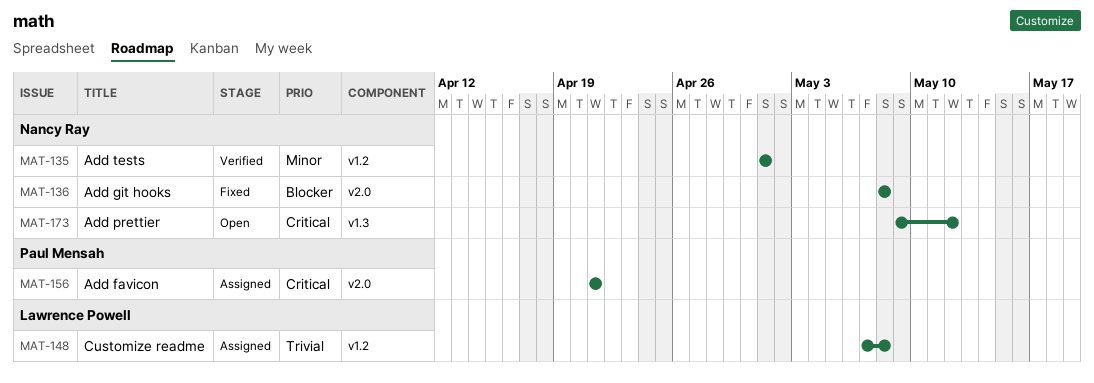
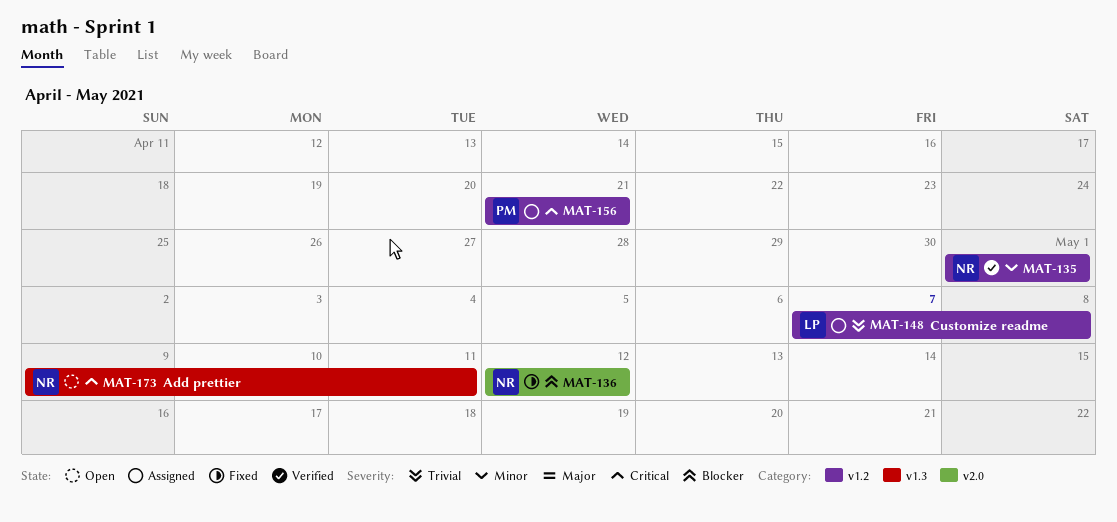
MAT-136, start: May 8 -> May 12
MAT-136, due: May 8 -> May 12
MAT-156, label: v2.0 -> v1.2
MAT-173, due: May 12 -> May 11

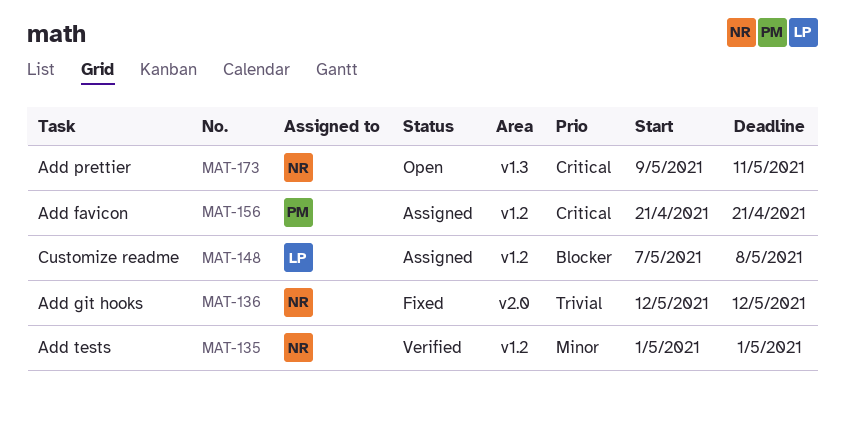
MAT-136, priority: Blocker -> Trivial
MAT-148, priority: Trivial -> Blocker

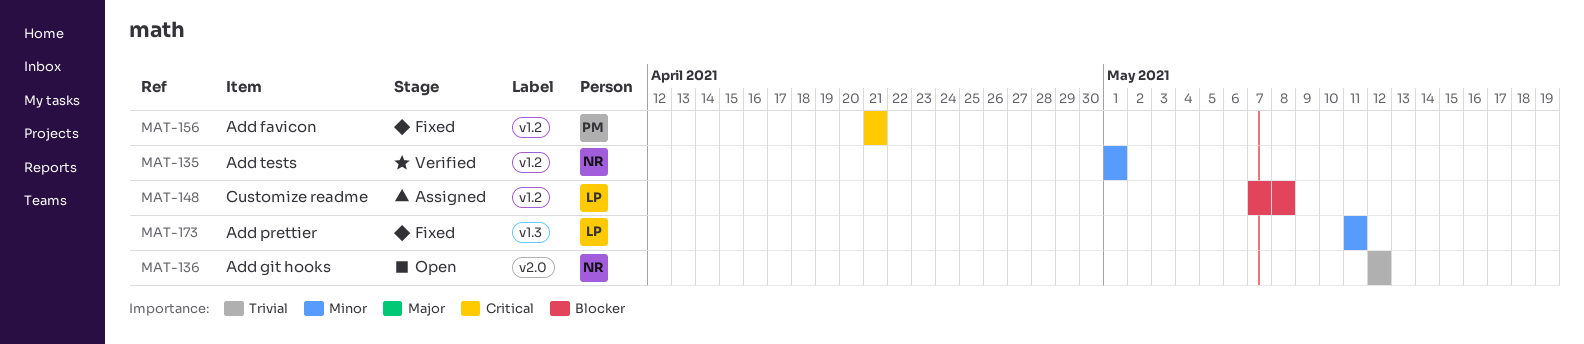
MAT-136, status: Fixed -> Open
MAT-156, status: Assigned -> Fixed
MAT-173, status: Open -> Fixed
MAT-173, owner: NR -> LP
MAT-173, priority: Critical -> Minor
MAT-173, start: May 9 -> May 11

